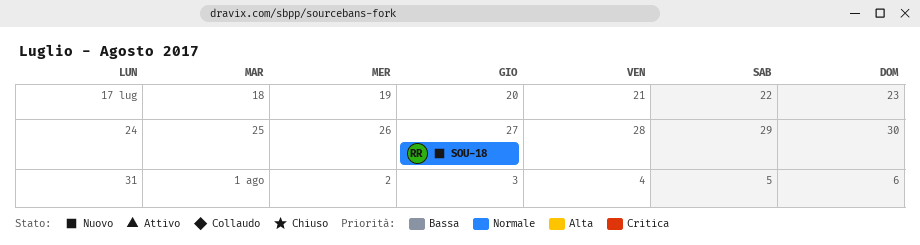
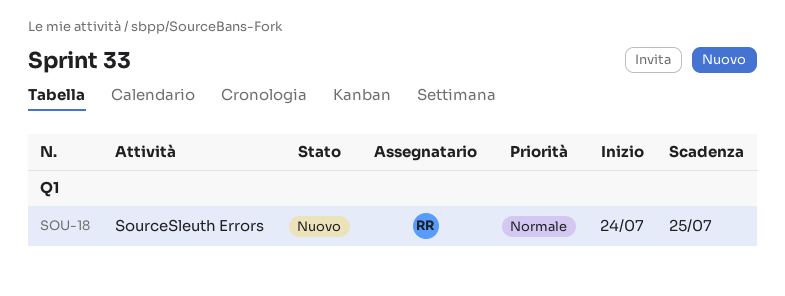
SOU-18, start: Jul 27 -> Jul 24
SOU-18, due: Jul 27 -> Jul 25

